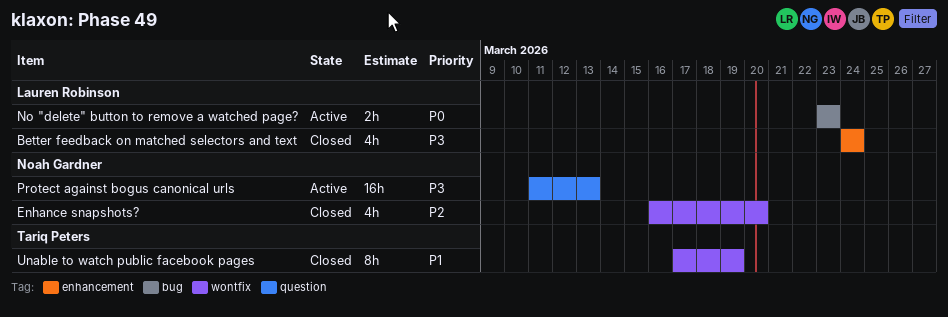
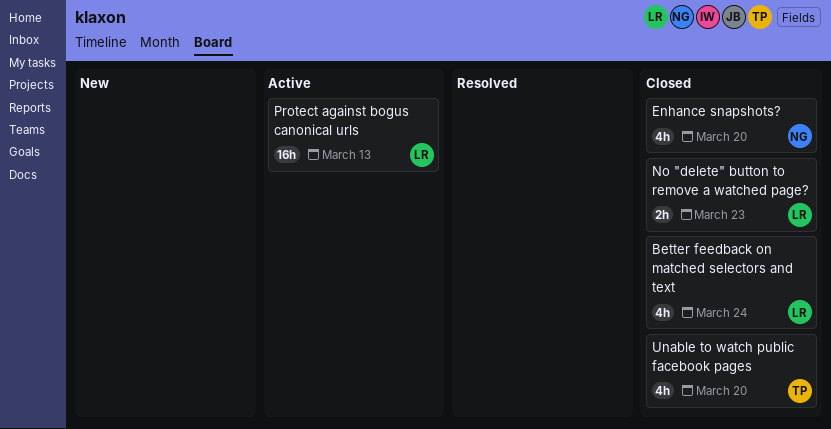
No "delete" button to remove a watched page?, status: Active -> Closed
Protect against bogus canonical urls, owner: Noah Gardner -> Lauren Robinson
Unable to watch public facebook pages, estimate: 8h -> 4h
Unable to watch public facebook pages, due: Mar 19 -> Mar 20

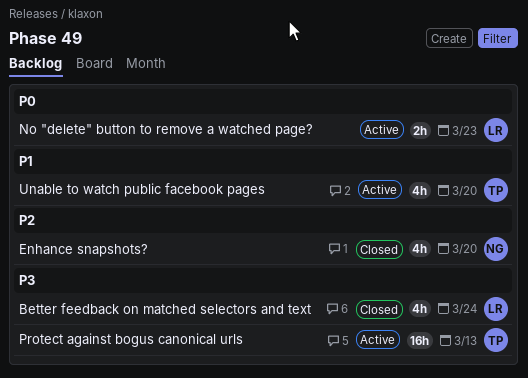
No "delete" button to remove a watched page?, status: Closed -> Active
Protect against bogus canonical urls, owner: LR -> TP
Unable to watch public facebook pages, status: Closed -> Active

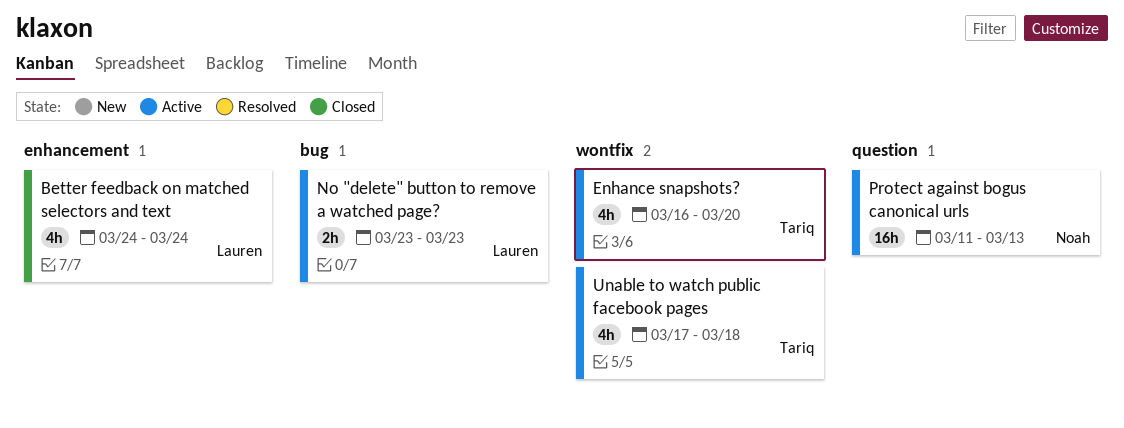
Enhance snapshots?, status: Closed -> Active
Enhance snapshots?, owner: Noah -> Tariq
Protect against bogus canonical urls, owner: Tariq -> Noah
Unable to watch public facebook pages, due: Mar 20 -> Mar 18

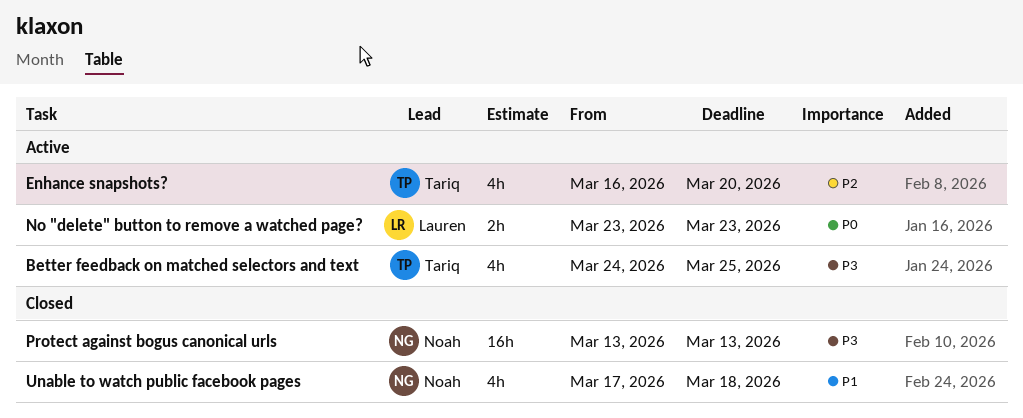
Better feedback on matched selectors and text, status: Closed -> Active
Better feedback on matched selectors and text, owner: Lauren -> Tariq
Better feedback on matched selectors and text, due: Mar 24 -> Mar 25
Protect against bogus canonical urls, status: Active -> Closed
Protect against bogus canonical urls, start: Mar 11 -> Mar 13
Unable to watch public facebook pages, status: Active -> Closed
Unable to watch public facebook pages, owner: Tariq -> Noah

